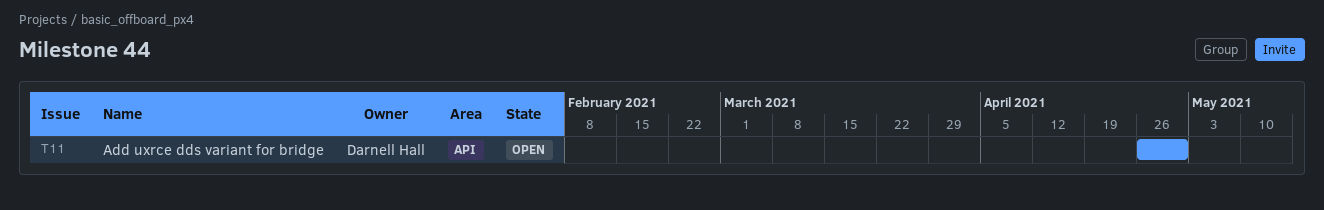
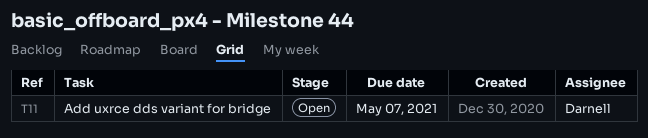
T11, due: Apr 30 -> May 7

